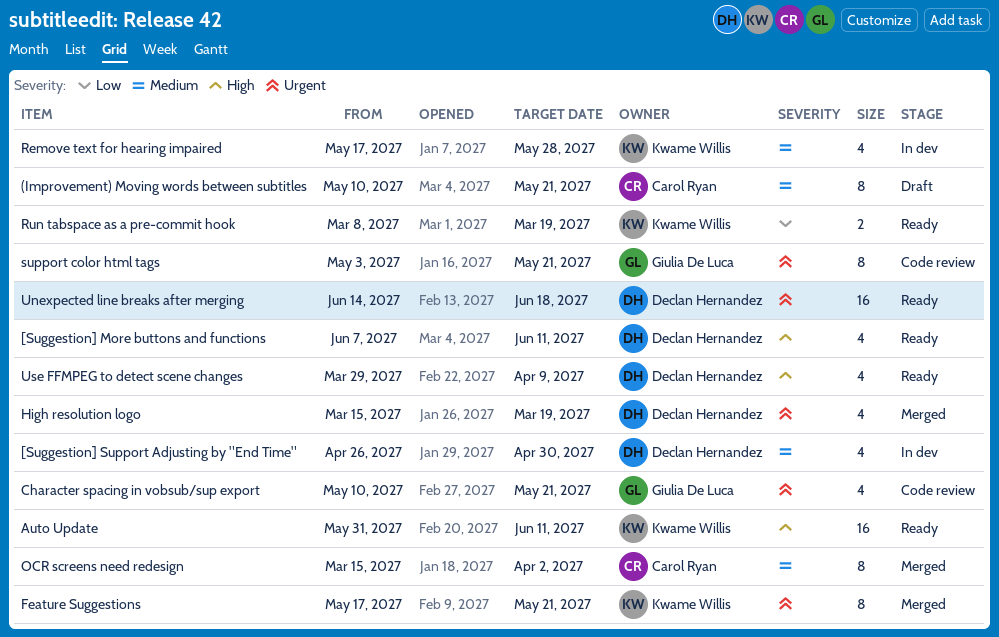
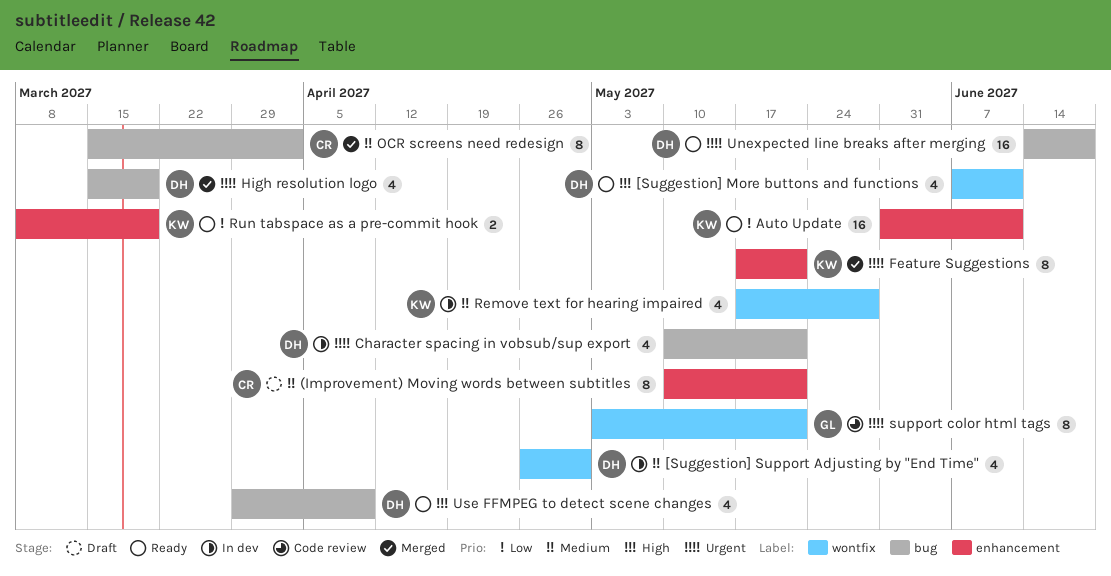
Auto Update, priority: High -> Low
Character spacing in vobsub/sup export, status: Code review -> In dev
Character spacing in vobsub/sup export, owner: Giulia De Luca -> Declan Hernandez

